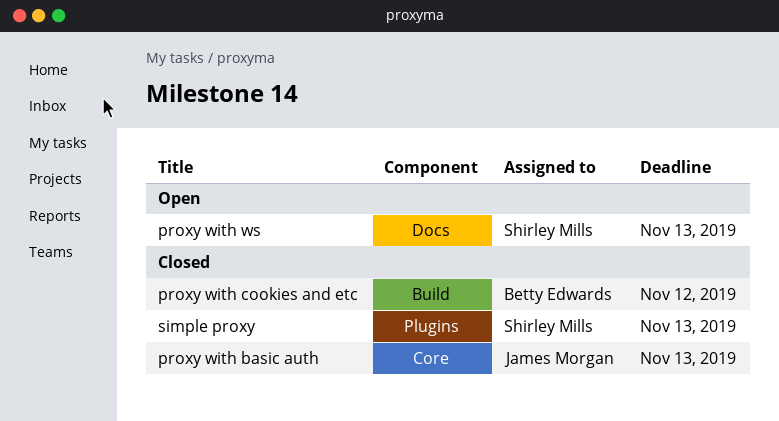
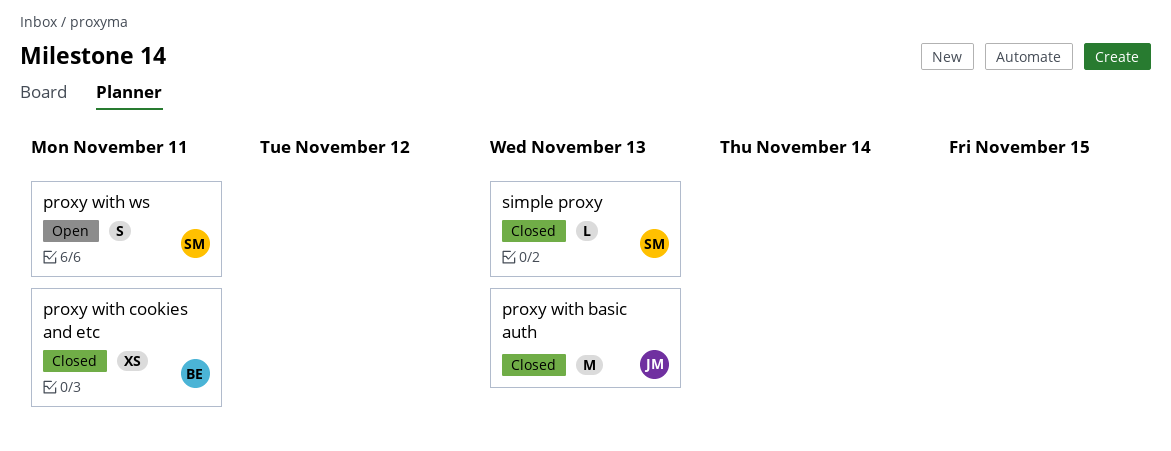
proxy with cookies and etc, due: Nov 12 -> Nov 11
proxy with ws, due: Nov 13 -> Nov 11

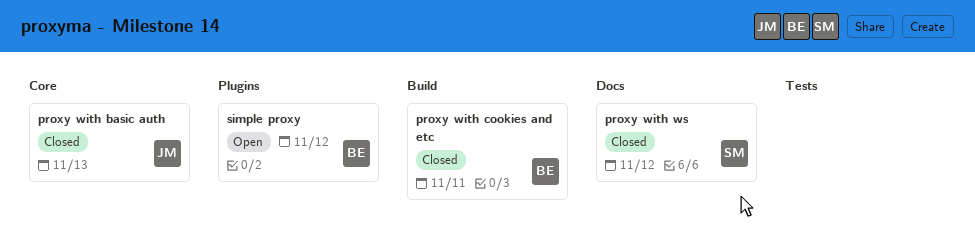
proxy with ws, status: Open -> Closed
proxy with ws, due: Nov 11 -> Nov 12
simple proxy, status: Closed -> Open
simple proxy, owner: SM -> BE
simple proxy, due: Nov 13 -> Nov 12

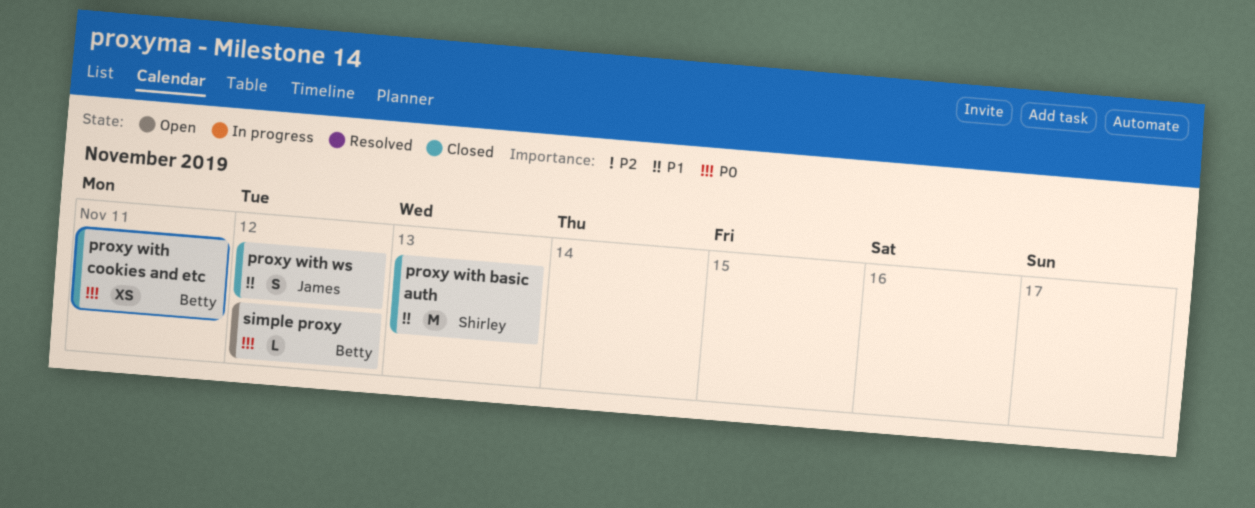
proxy with basic auth, owner: James -> Shirley
proxy with ws, owner: Shirley -> James

